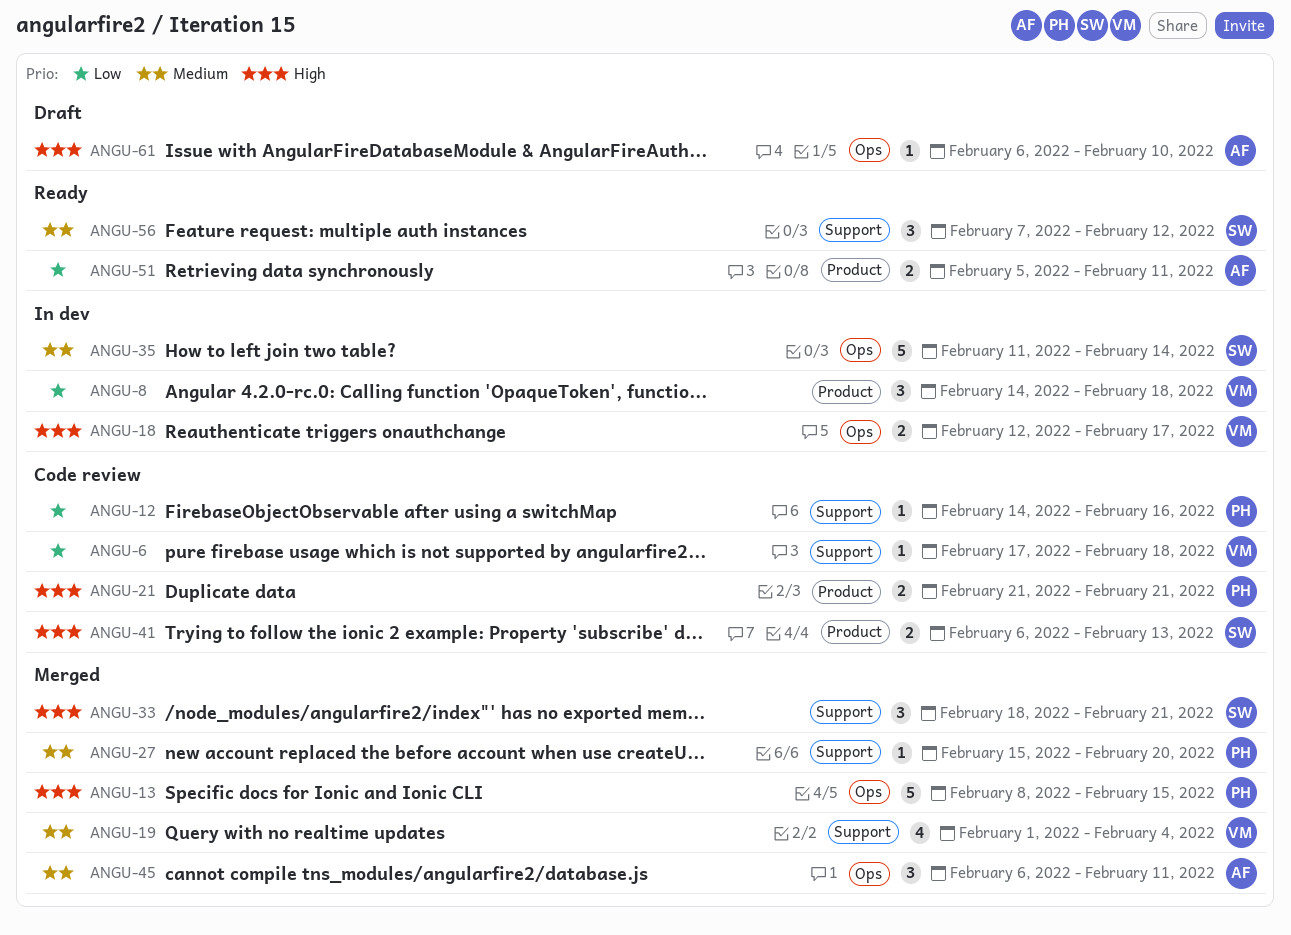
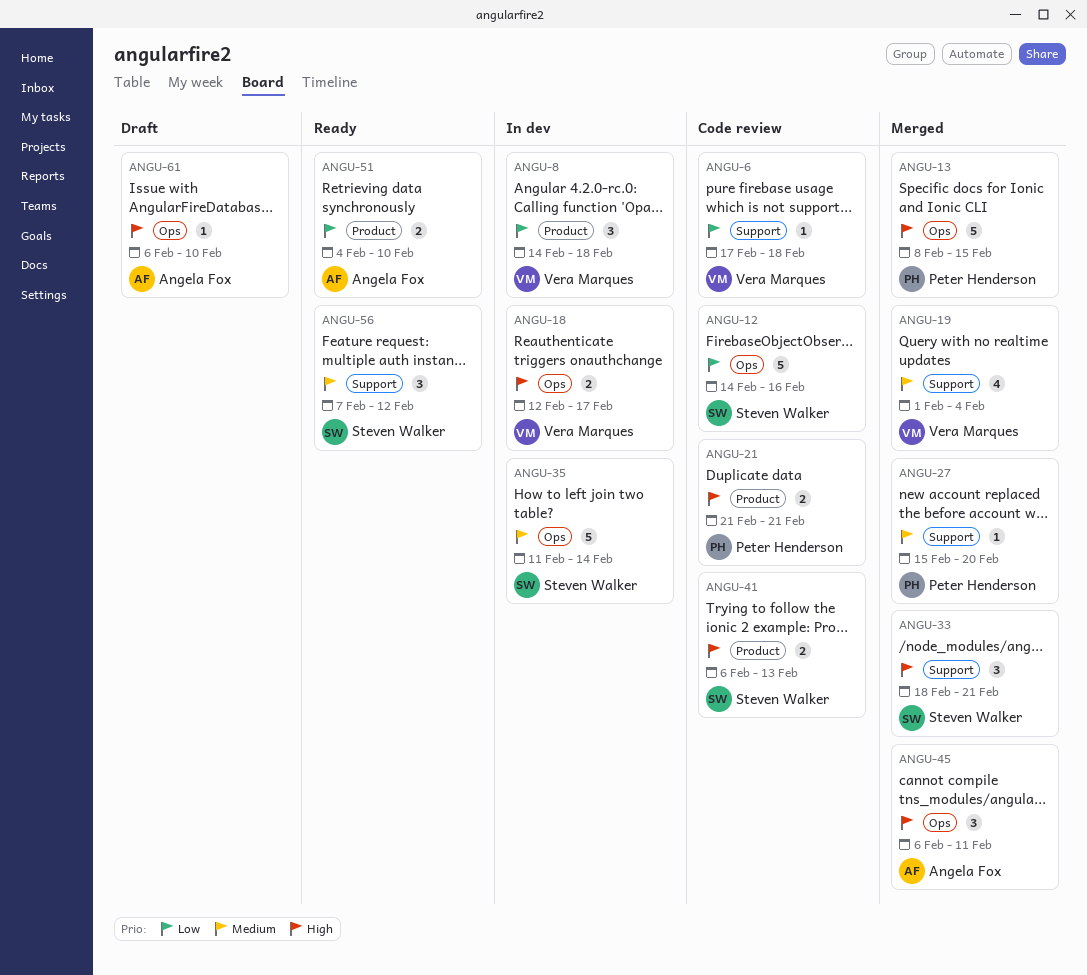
ANGU-12, owner: Peter Henderson -> Steven Walker
ANGU-12, label: Support -> Ops
ANGU-12, estimate: 1 -> 5
ANGU-45, priority: Medium -> High
ANGU-51, start: Feb 5 -> Feb 4
ANGU-51, due: Feb 11 -> Feb 10

